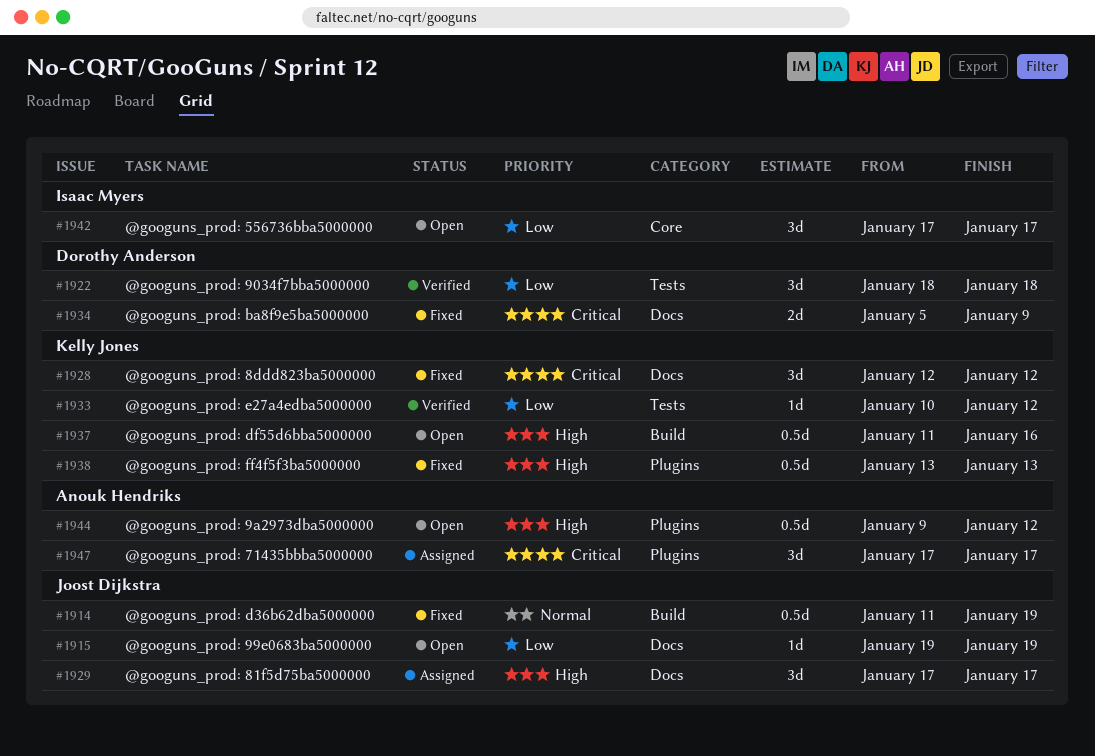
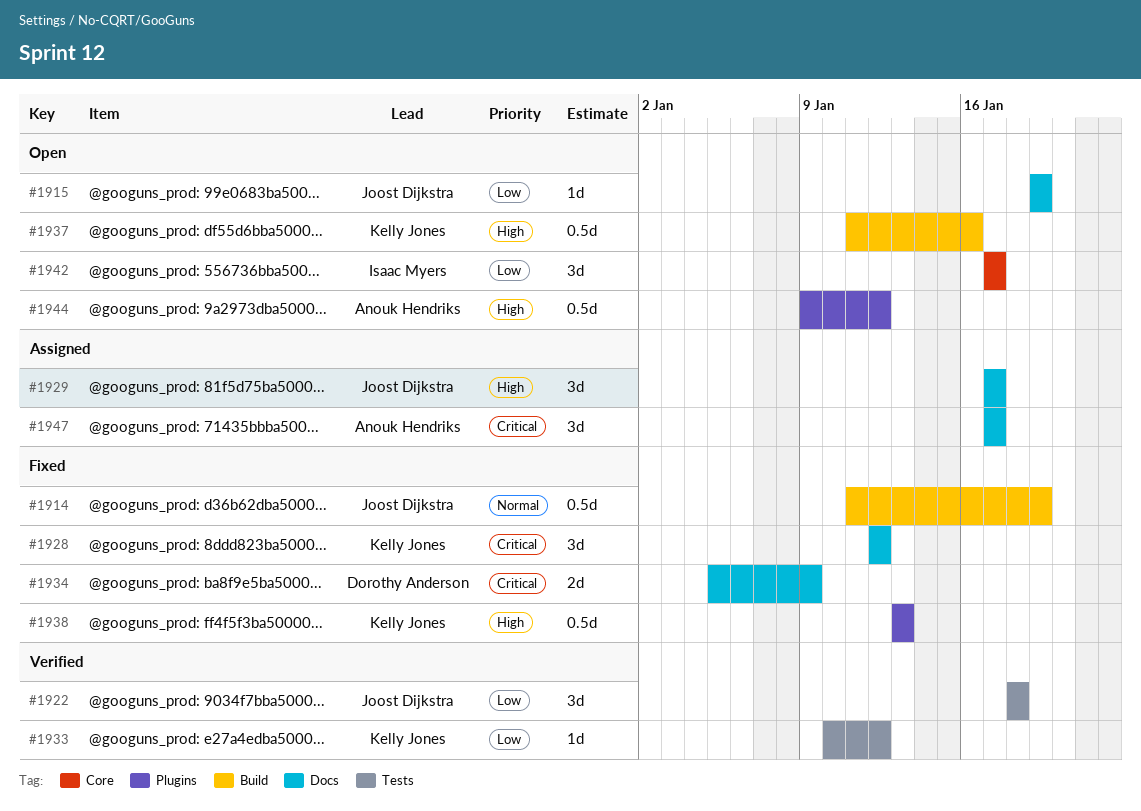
#1922, owner: Dorothy Anderson -> Joost Dijkstra
#1947, label: Plugins -> Docs

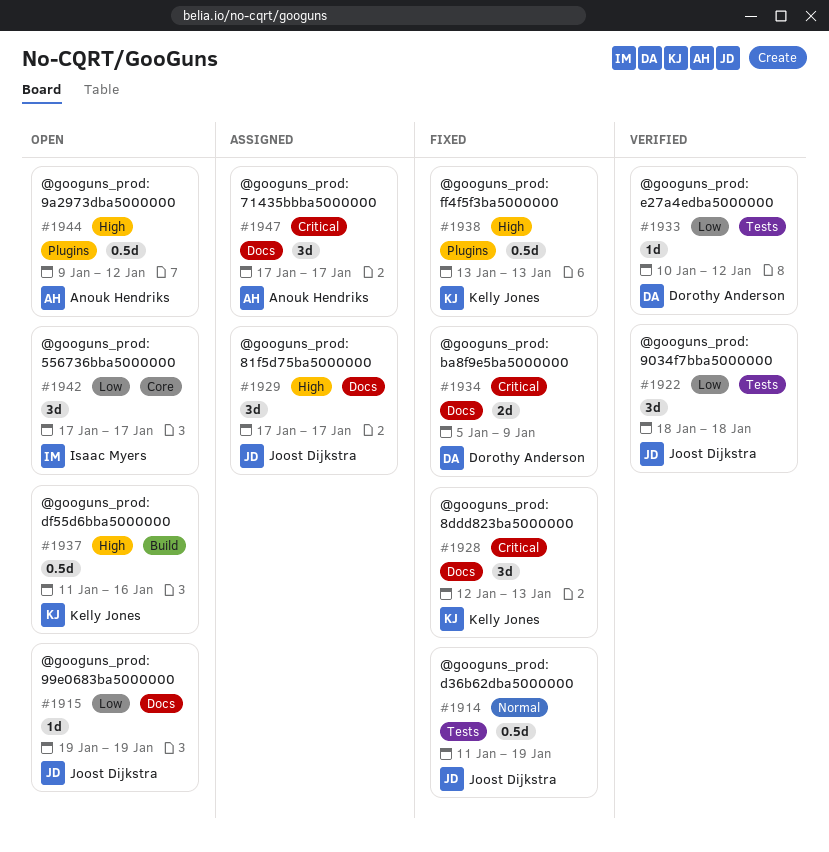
#1914, label: Build -> Tests
#1928, due: Jan 12 -> Jan 13
#1933, owner: Kelly Jones -> Dorothy Anderson

